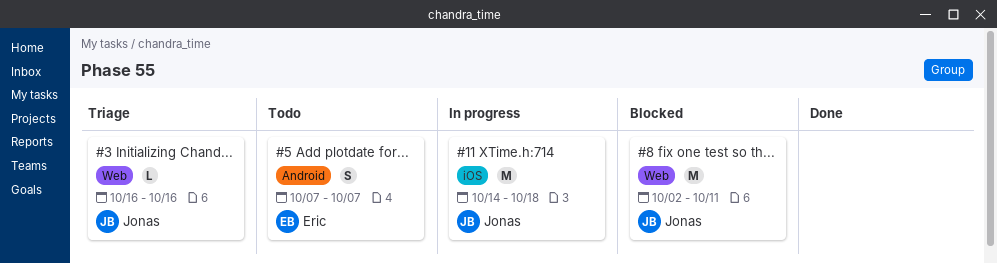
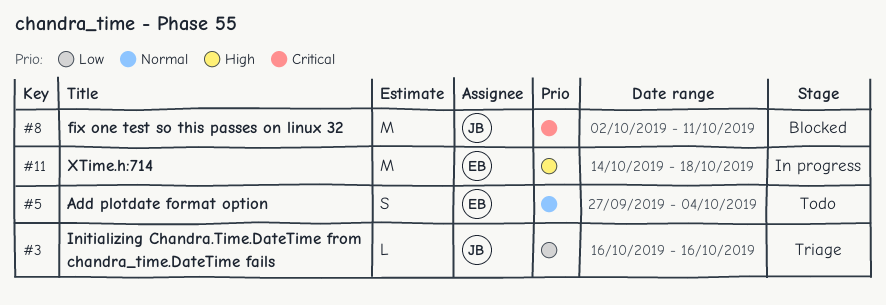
#5, start: Oct 7 -> Sep 27
#5, due: Oct 7 -> Oct 4
#11, owner: Jonas -> Eric

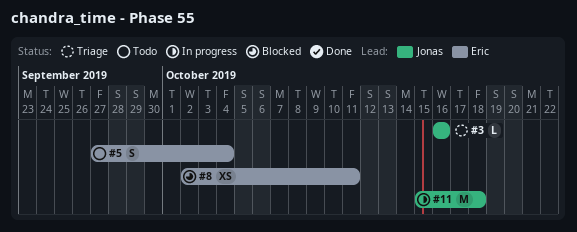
#8, owner: Jonas -> Eric
#8, estimate: M -> XS
#11, owner: Eric -> Jonas
#11, start: Oct 14 -> Oct 15

